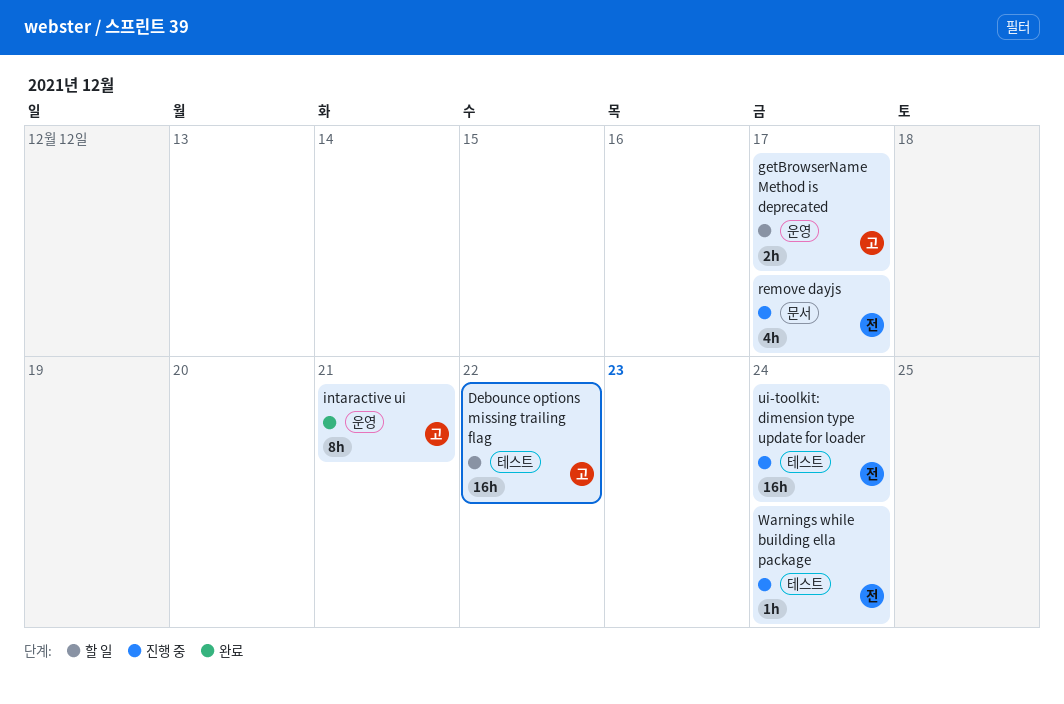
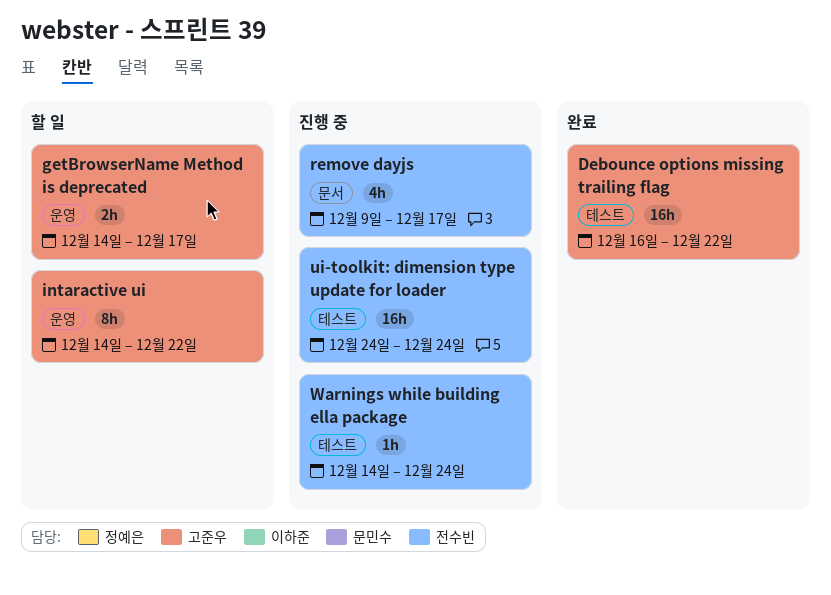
Debounce options missing trailing flag, status: 할 일 -> 완료
intaractive ui, status: 완료 -> 할 일
intaractive ui, due: Dec 21 -> Dec 22

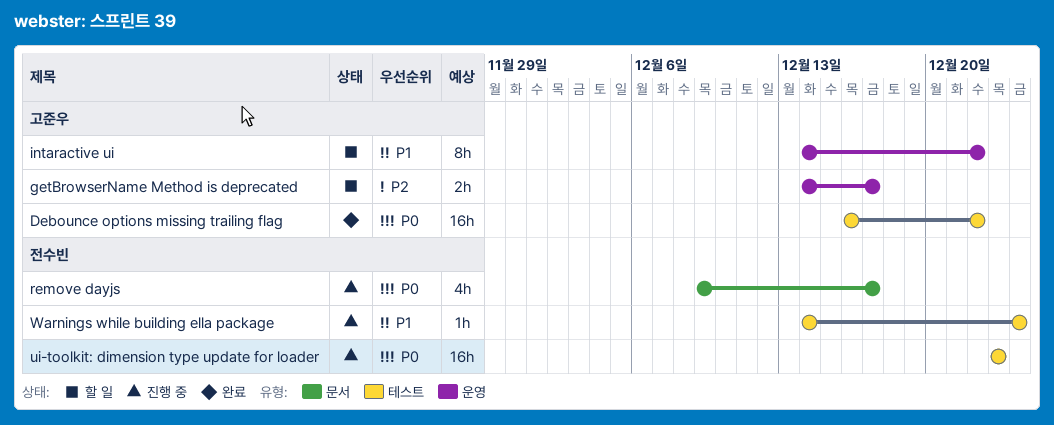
ui-toolkit: dimension type update for loader, start: Dec 24 -> Dec 23
ui-toolkit: dimension type update for loader, due: Dec 24 -> Dec 23

